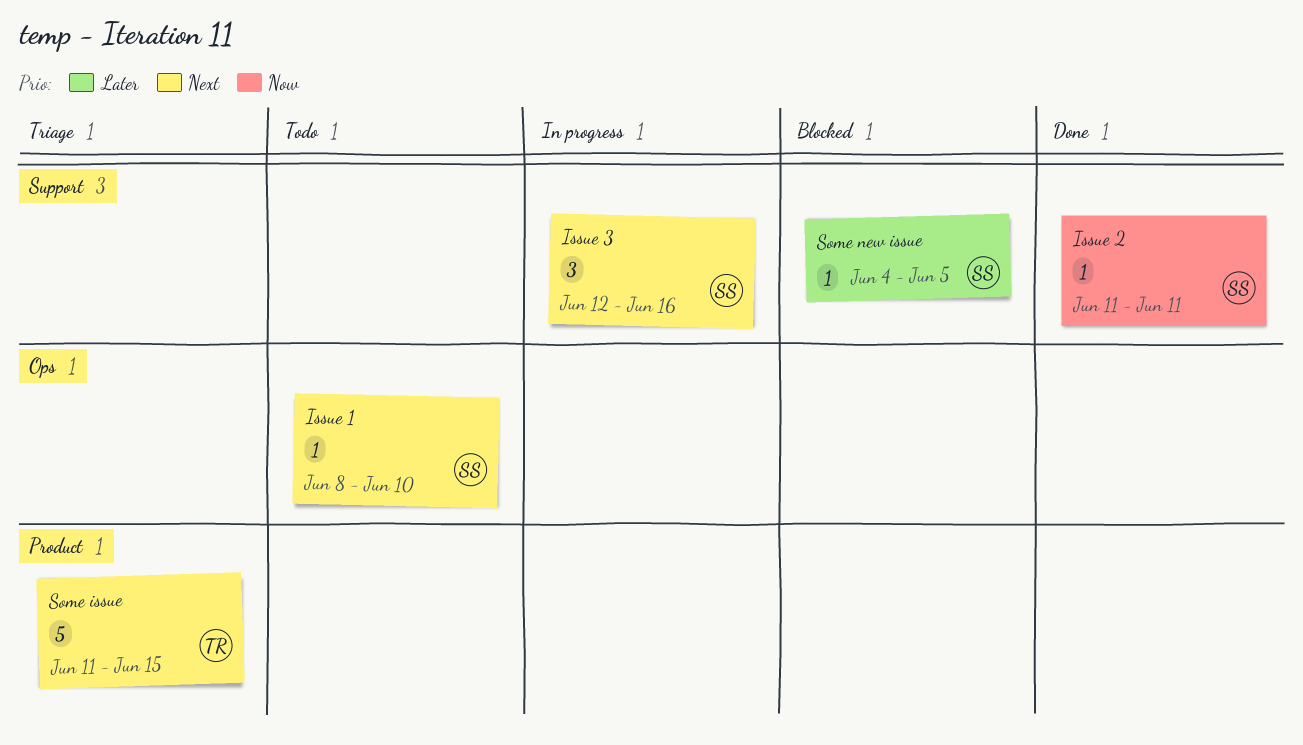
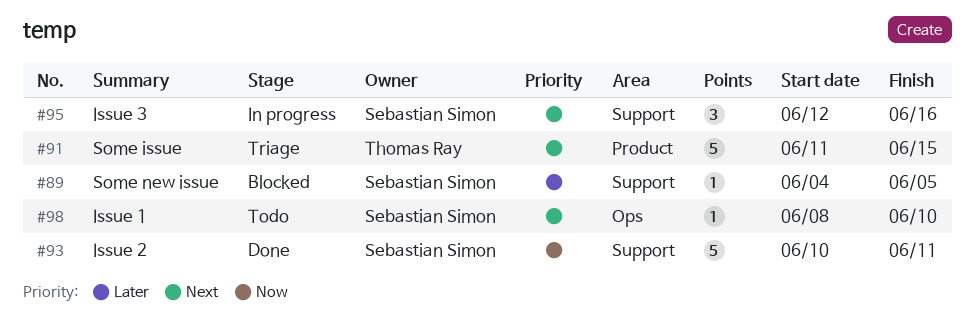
Issue 2, estimate: 1 -> 5
Issue 2, start: Jun 11 -> Jun 10

